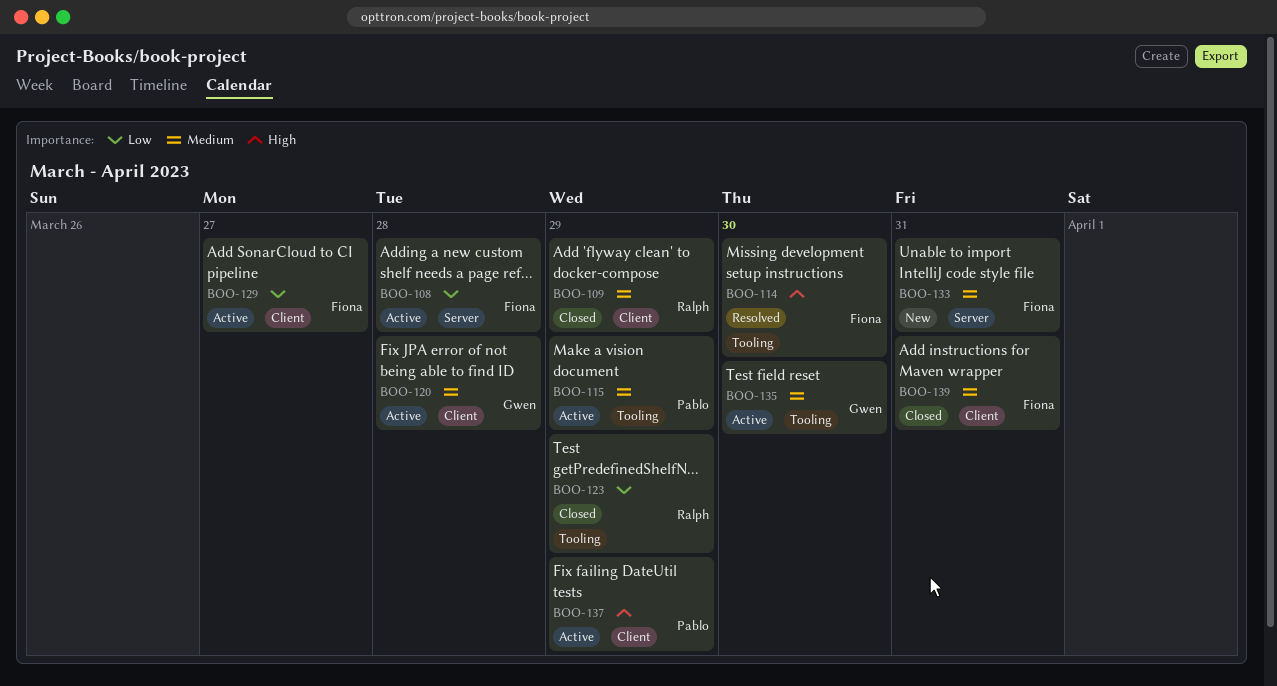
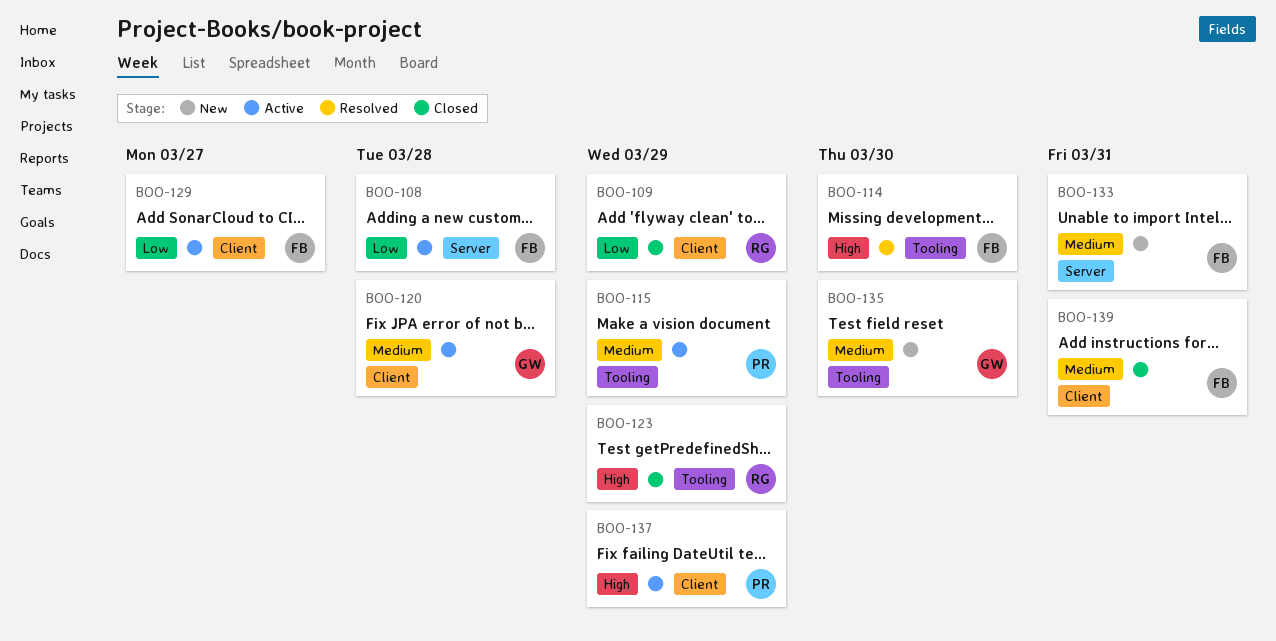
BOO-109, priority: Medium -> Low
BOO-123, priority: Low -> High
BOO-135, status: Active -> New

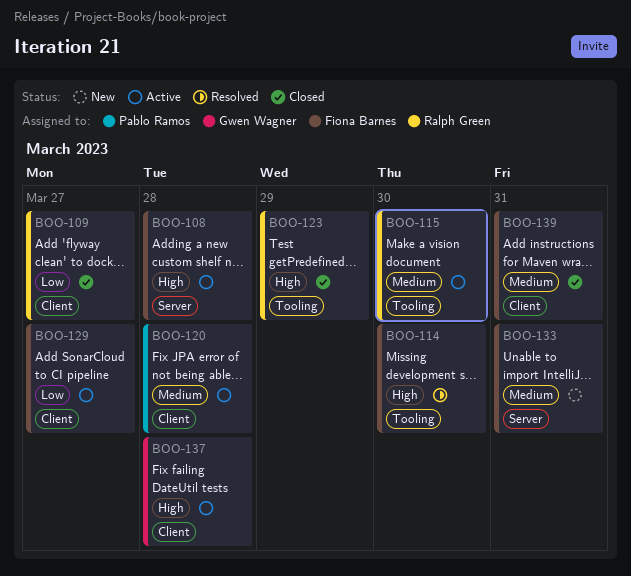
BOO-108, priority: Low -> High
BOO-109, due: Mar 29 -> Mar 27
BOO-115, owner: Pablo Ramos -> Ralph Green
BOO-115, due: Mar 29 -> Mar 30
BOO-120, owner: Gwen Wagner -> Pablo Ramos
BOO-135: present -> none
BOO-137, owner: Pablo Ramos -> Gwen Wagner
BOO-137, due: Mar 29 -> Mar 28

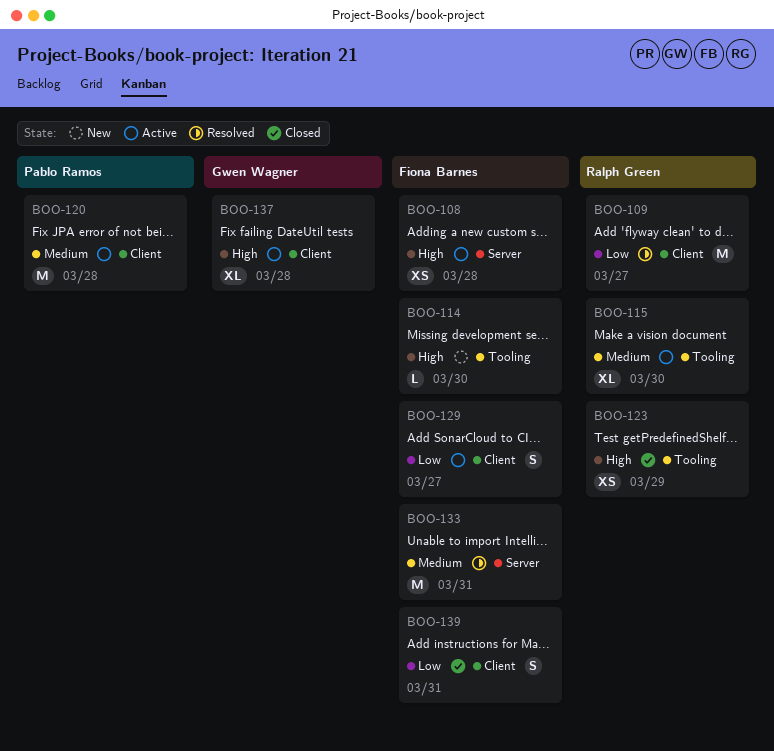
BOO-109, status: Closed -> Resolved
BOO-114, status: Resolved -> New
BOO-133, status: New -> Resolved
BOO-139, priority: Medium -> Low

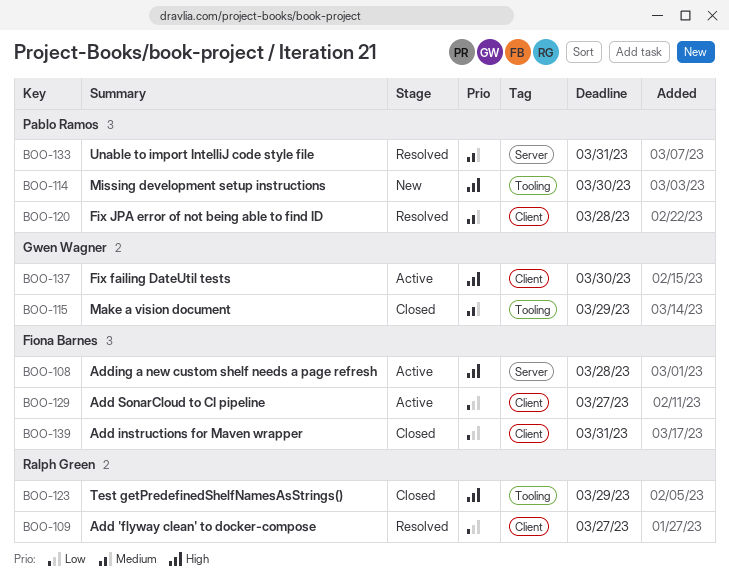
BOO-114, owner: Fiona Barnes -> Pablo Ramos
BOO-115, status: Active -> Closed
BOO-115, owner: Ralph Green -> Gwen Wagner
BOO-115, due: Mar 30 -> Mar 29
BOO-120, status: Active -> Resolved
BOO-133, owner: Fiona Barnes -> Pablo Ramos
BOO-137, due: Mar 28 -> Mar 30

